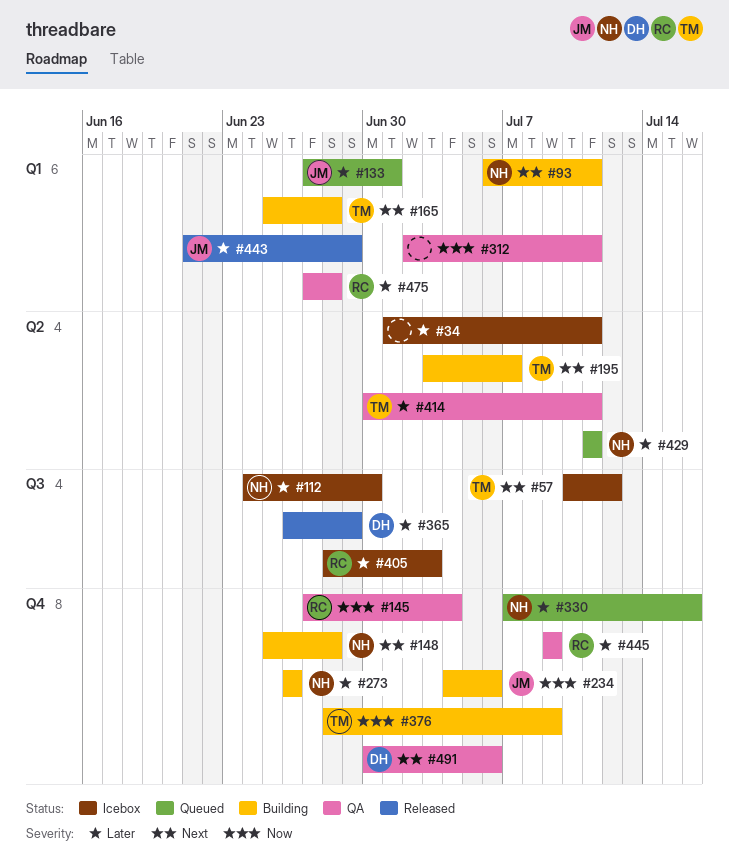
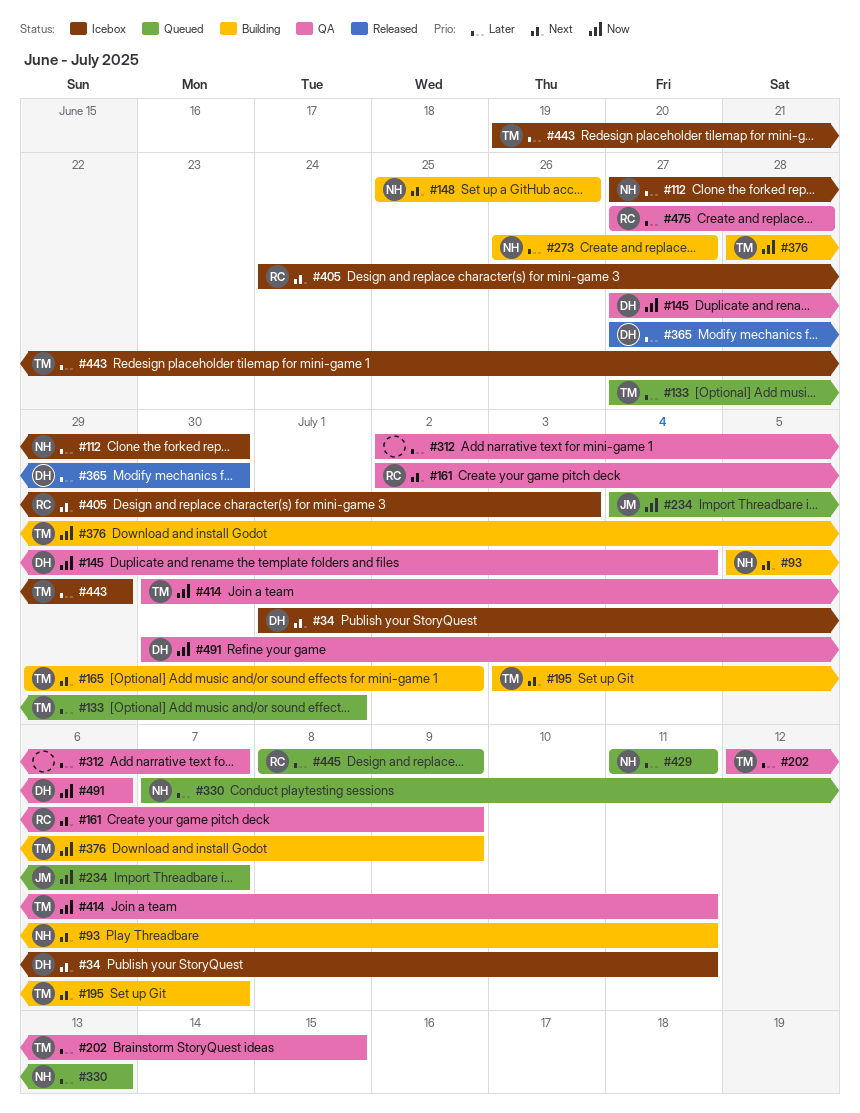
#34, owner: none -> DH
#34, priority: Later -> Next
#57: present -> none
#93, start: Jul 6 -> Jul 5
#112, start: Jun 24 -> Jun 27
#133, owner: JM -> TM
#145, owner: RC -> DH
#148, due: Jun 28 -> Jun 26
#161: none -> present
#165, start: Jun 25 -> Jun 29
#165, due: Jun 28 -> Jul 2
#202: none -> present
#234, status: Building -> Queued
#234, due: Jul 6 -> Jul 7
#273, due: Jun 26 -> Jun 27
#312, priority: Now -> Later
#312, due: Jul 11 -> Jul 7
#330, due: Jul 16 -> Jul 13
#365, start: Jun 26 -> Jun 27
#365, due: Jun 29 -> Jun 30
#405, priority: Later -> Next
#405, start: Jun 28 -> Jun 24
#414, priority: Later -> Now
#443, status: Released -> Icebox
#443, owner: JM -> TM
#443, start: Jun 21 -> Jun 19
#445, status: QA -> Queued
#445, start: Jul 9 -> Jul 8
#491, priority: Next -> Now

